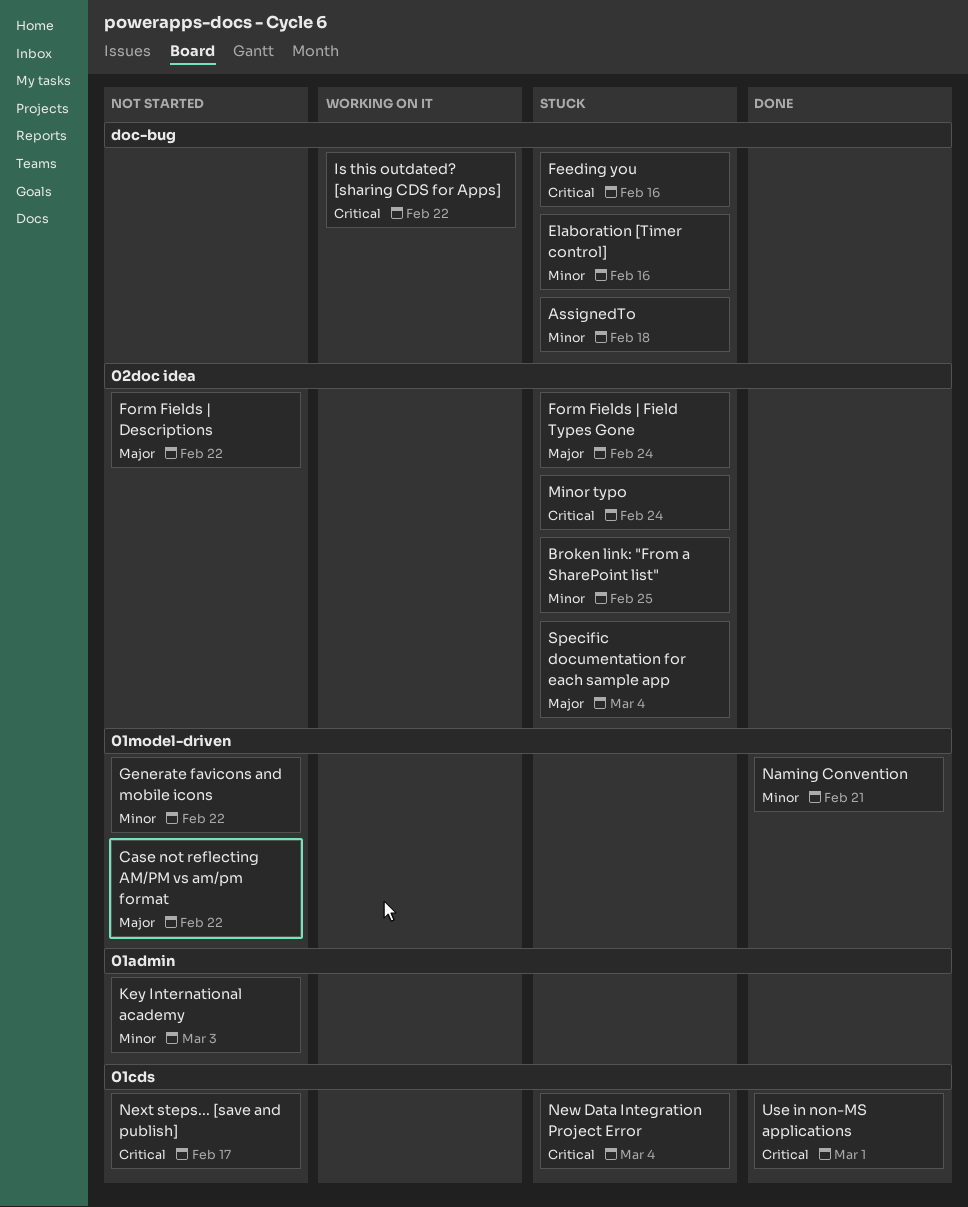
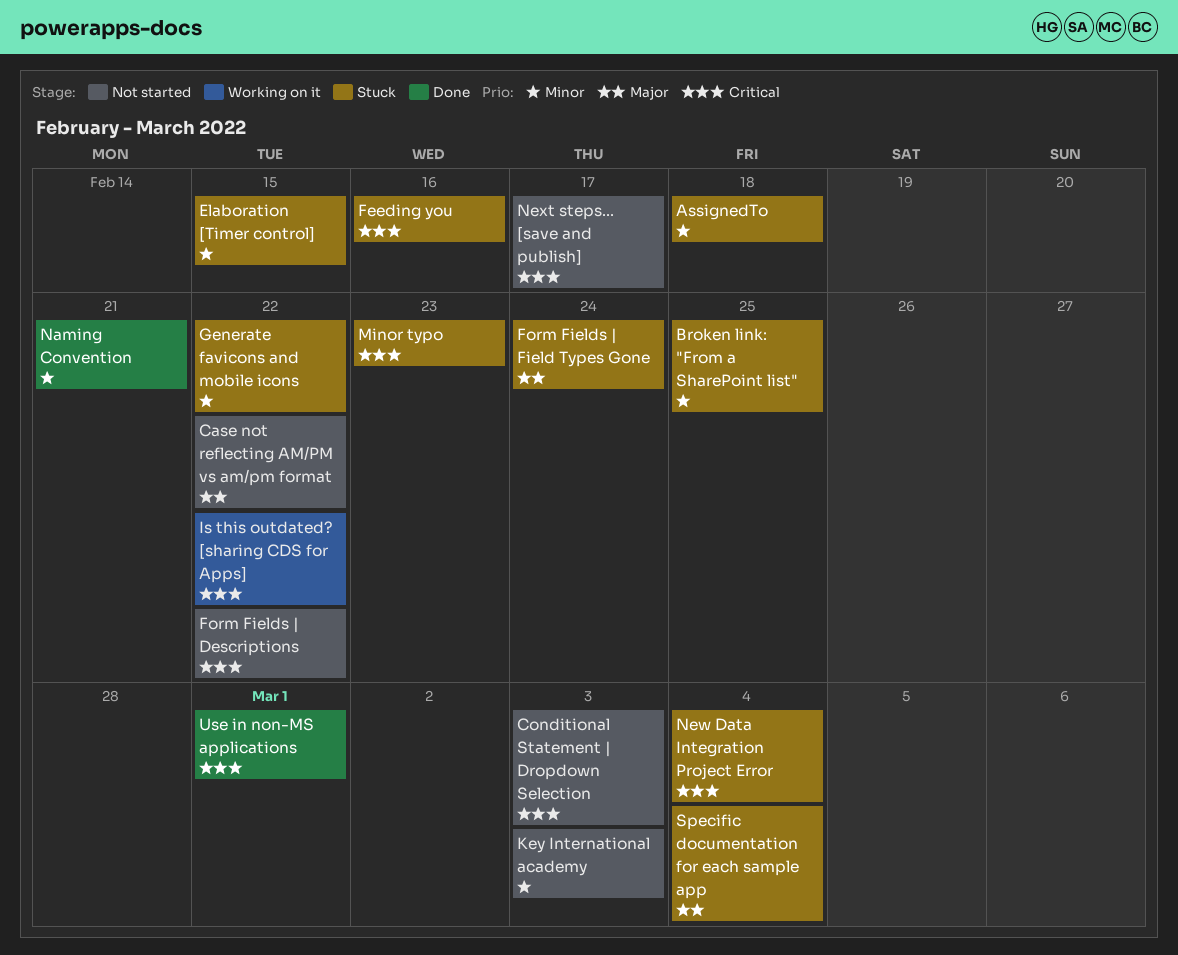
Conditional Statement | Dropdown Selection: none -> present
Elaboration [Timer control], due: Feb 16 -> Feb 15
Form Fields | Descriptions, priority: Major -> Critical
Generate favicons and mobile icons, status: Not started -> Stuck
Minor typo, due: Feb 24 -> Feb 23

